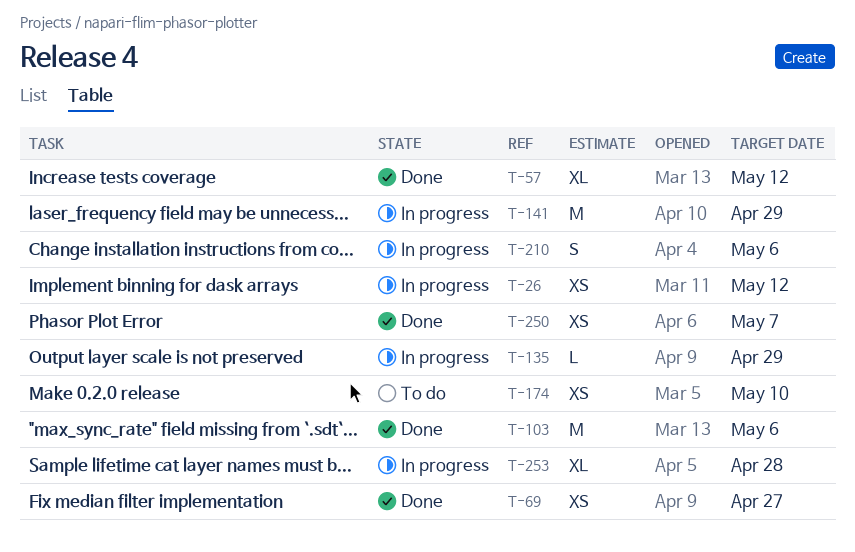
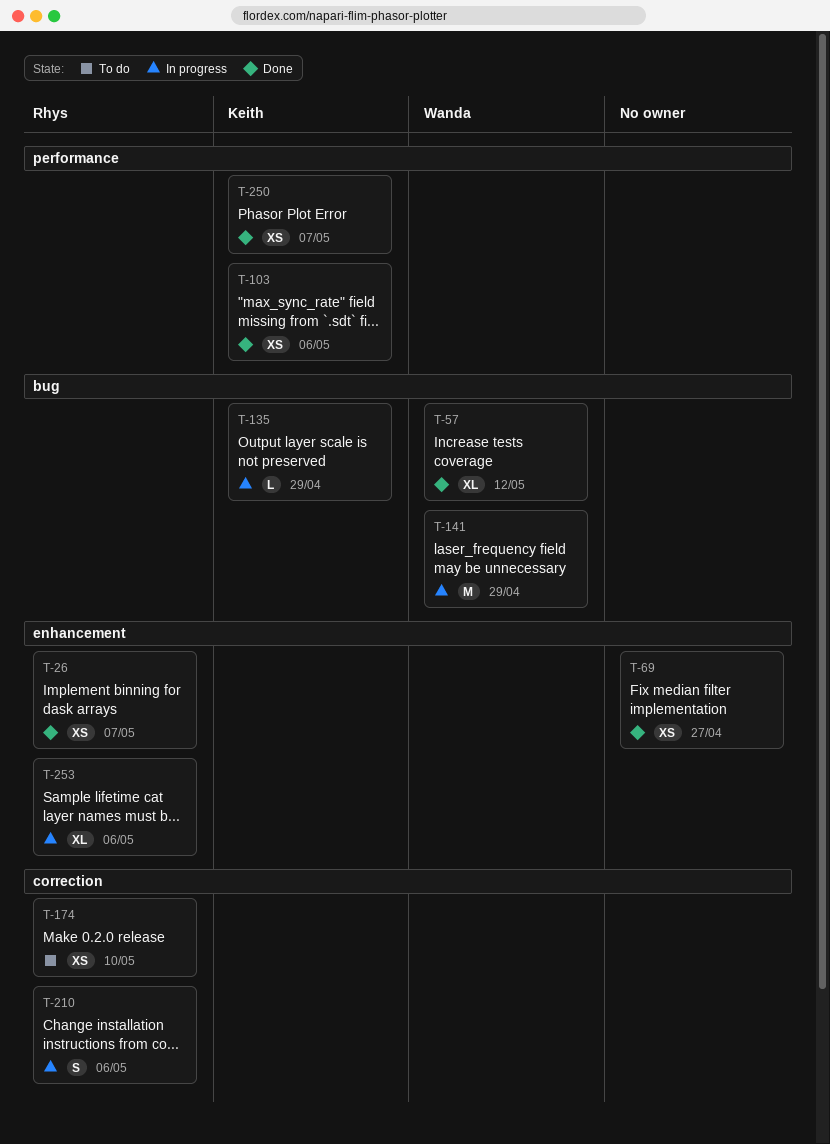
T-26, status: In progress -> Done
T-26, due: May 12 -> May 7
T-103, estimate: M -> XS
T-253, due: Apr 28 -> May 6

